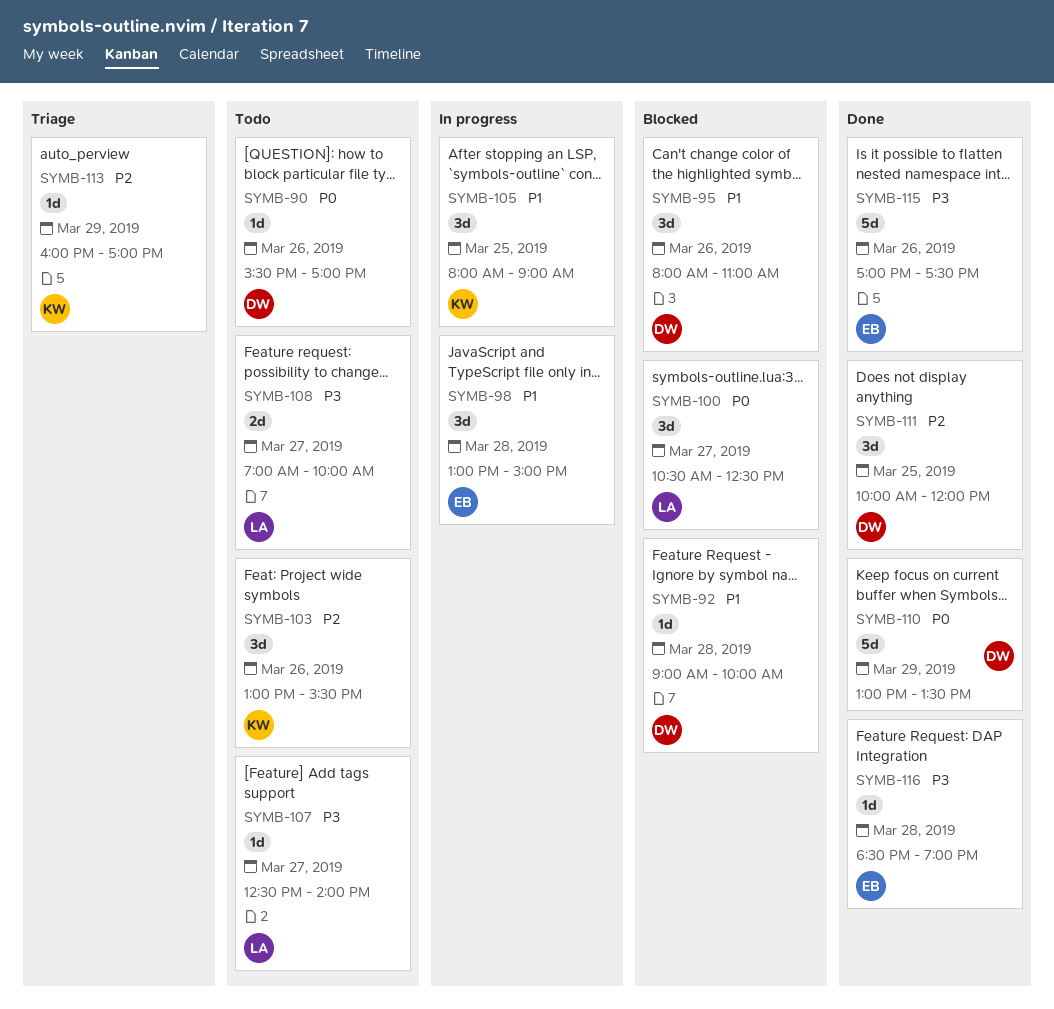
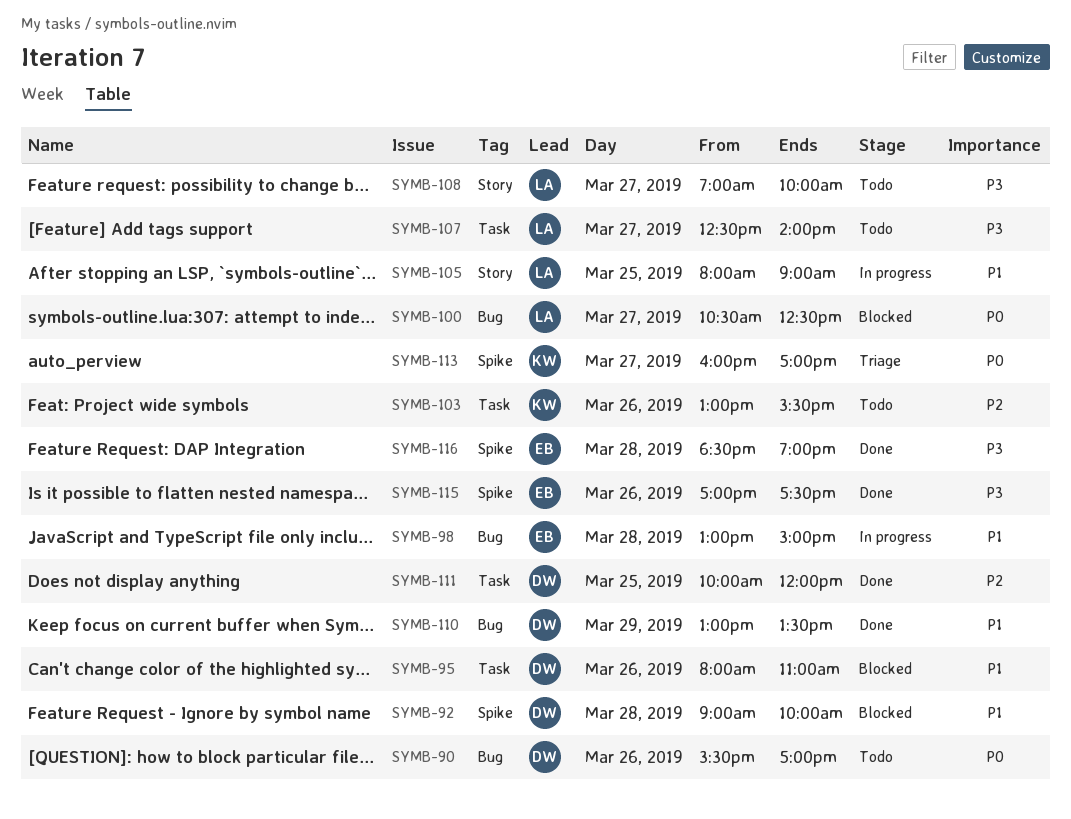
SYMB-105, owner: KW -> LA
SYMB-110, priority: P0 -> P1
SYMB-113, priority: P2 -> P0
SYMB-113, day: Mar 29 -> Mar 27

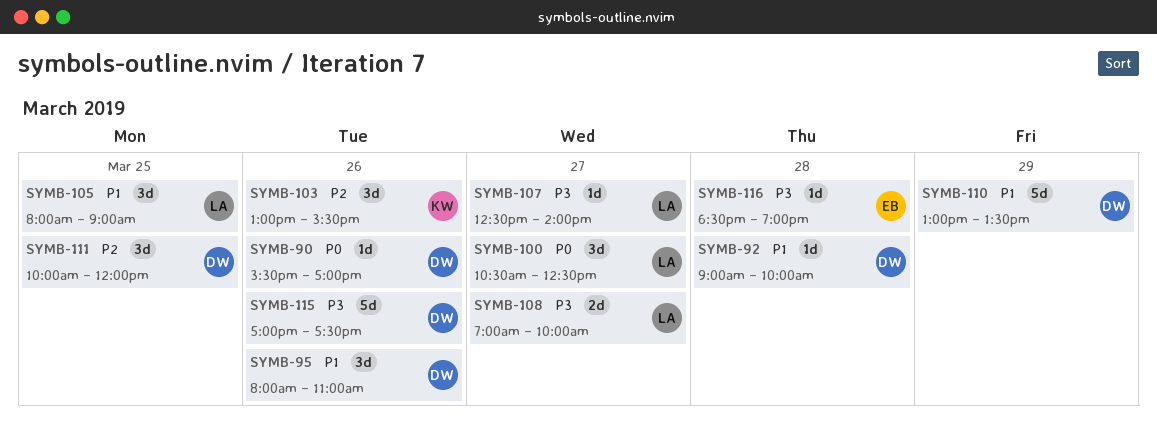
SYMB-98: present -> none
SYMB-113: present -> none
SYMB-115, owner: EB -> DW

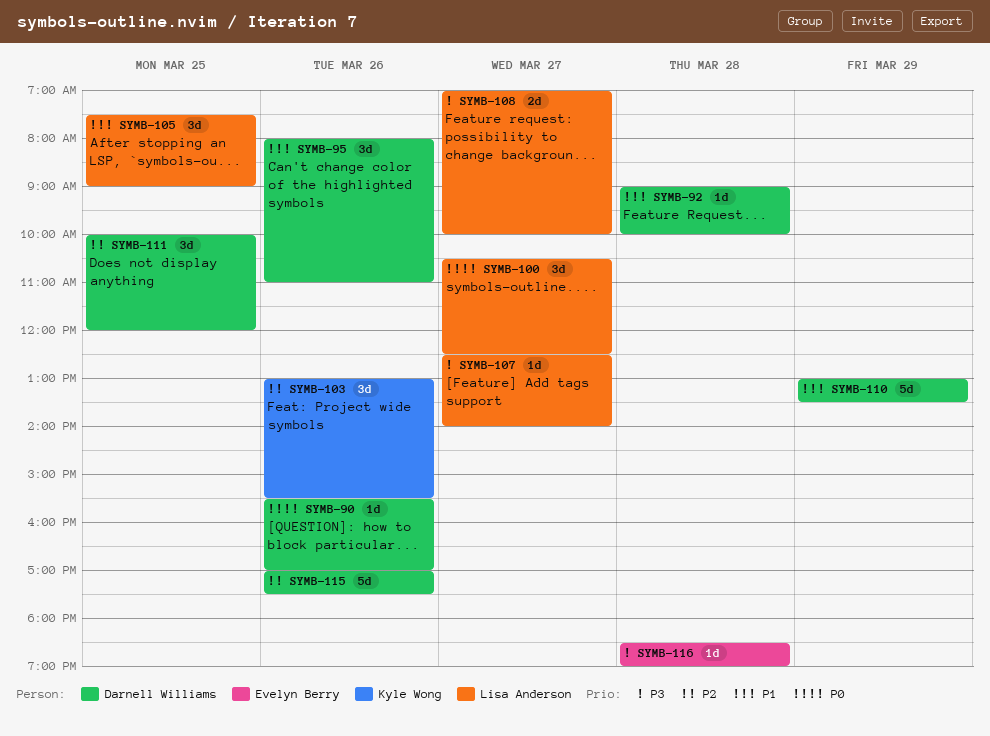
SYMB-105, begins: 08:00 -> 07:30
SYMB-115, priority: P3 -> P2

